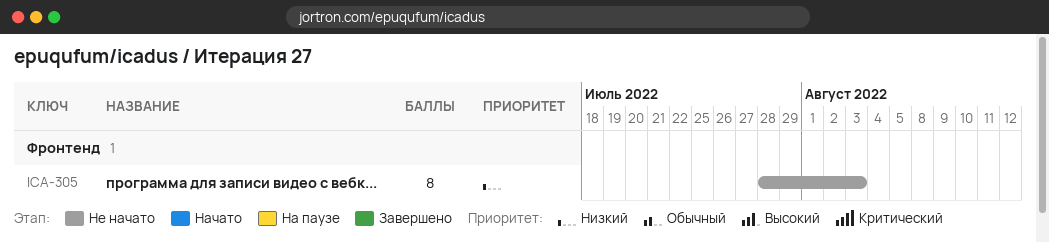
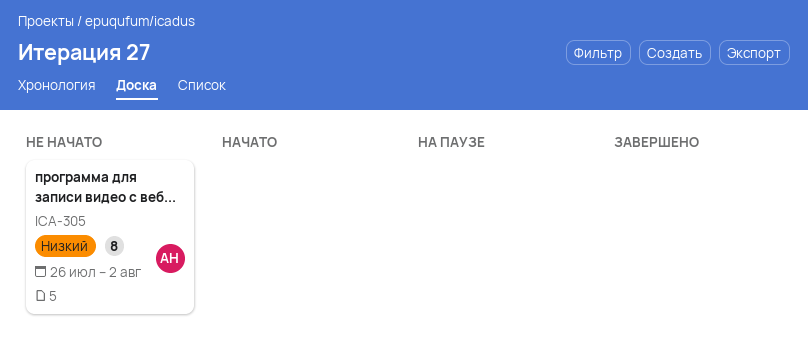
ICA-305, start: Jul 28 -> Jul 26
ICA-305, due: Aug 3 -> Aug 2

